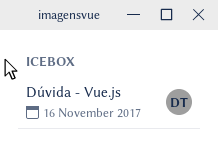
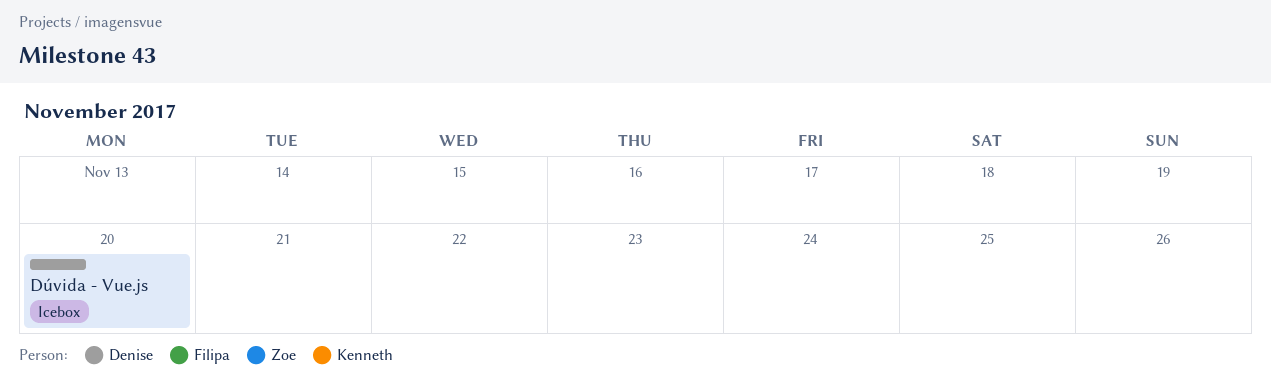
Dúvida - Vue.js, due: Nov 16 -> Nov 20

